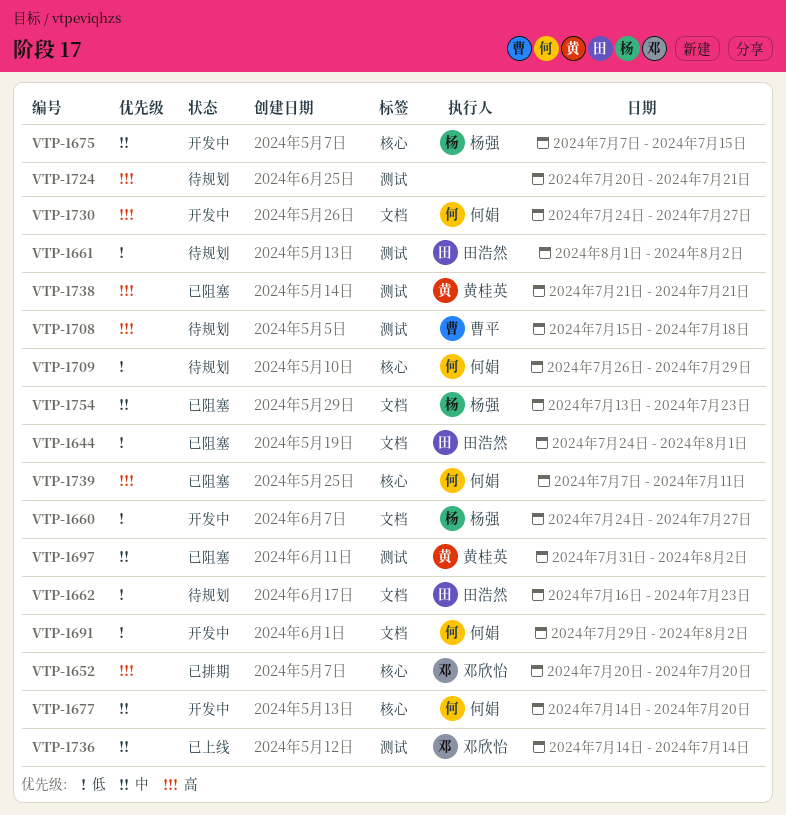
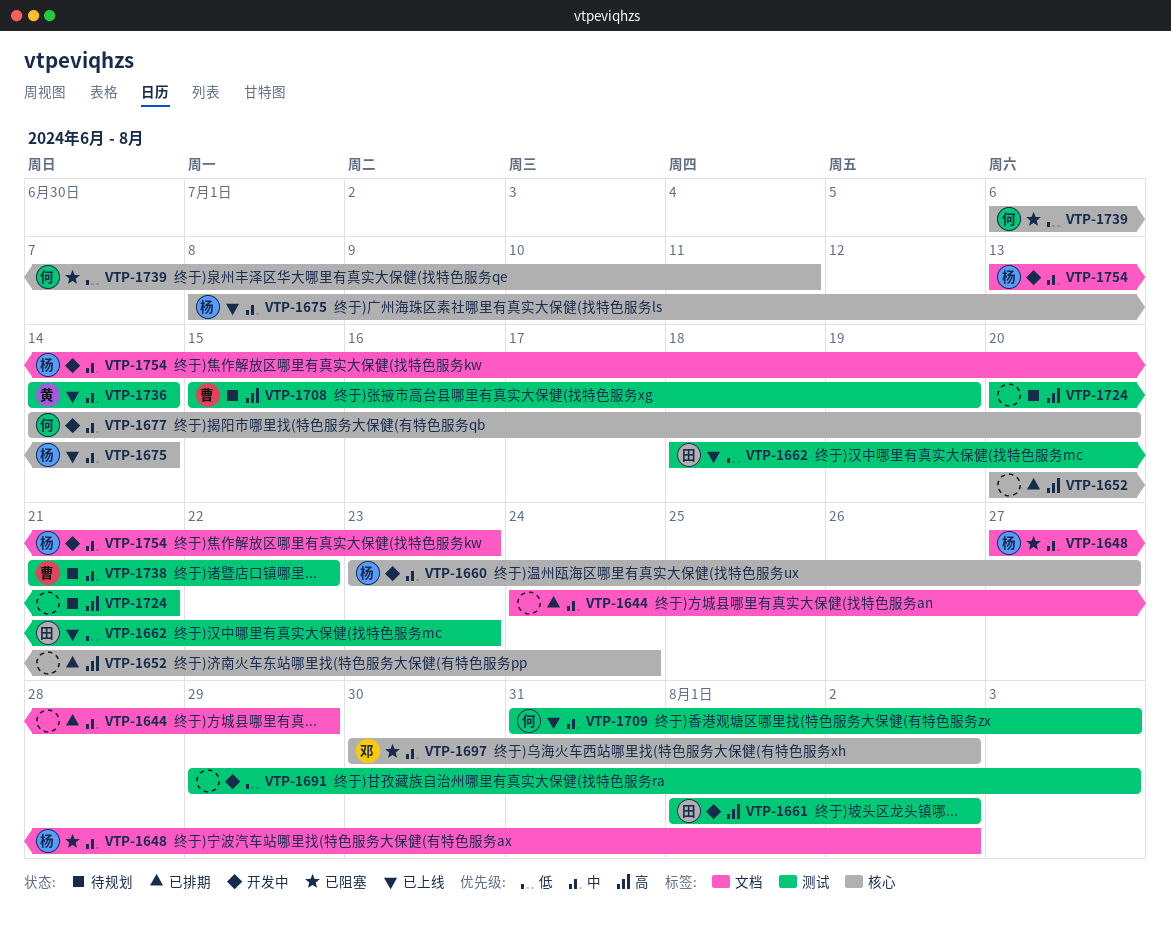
VTP-1644, status: 已阻塞 -> 已排期
VTP-1644, owner: 田浩然 -> none
VTP-1644, priority: 低 -> 中
VTP-1644, due: Aug 1 -> Jul 29
VTP-1648: none -> present
VTP-1652, owner: 邓欣怡 -> none
VTP-1652, due: Jul 20 -> Jul 24
VTP-1660, priority: 低 -> 中
VTP-1660, label: 文档 -> 核心
VTP-1660, start: Jul 24 -> Jul 23
VTP-1661, status: 待规划 -> 开发中
VTP-1661, priority: 低 -> 高
VTP-1662, status: 待规划 -> 已上线
VTP-1662, label: 文档 -> 测试
VTP-1662, start: Jul 16 -> Jul 18
VTP-1675, status: 开发中 -> 已上线
VTP-1675, start: Jul 7 -> Jul 8
VTP-1675, due: Jul 15 -> Jul 14
VTP-1691, owner: 何娟 -> none
VTP-1691, label: 文档 -> 测试
VTP-1691, due: Aug 2 -> Aug 3
VTP-1697, owner: 黄桂英 -> 邓欣怡
VTP-1697, label: 测试 -> 核心
VTP-1697, start: Jul 31 -> Jul 30
VTP-1708, due: Jul 18 -> Jul 19
VTP-1709, status: 待规划 -> 已上线
VTP-1709, priority: 低 -> 中
VTP-1709, label: 核心 -> 测试
VTP-1709, start: Jul 26 -> Jul 31
VTP-1709, due: Jul 29 -> Aug 3
VTP-1730: present -> none
VTP-1736, owner: 邓欣怡 -> 黄桂英
VTP-1738, status: 已阻塞 -> 待规划
VTP-1738, owner: 黄桂英 -> 曹平
VTP-1738, priority: 高 -> 中
VTP-1738, due: Jul 21 -> Jul 22
VTP-1739, priority: 高 -> 低
VTP-1739, start: Jul 7 -> Jul 6
VTP-1754, status: 已阻塞 -> 开发中

